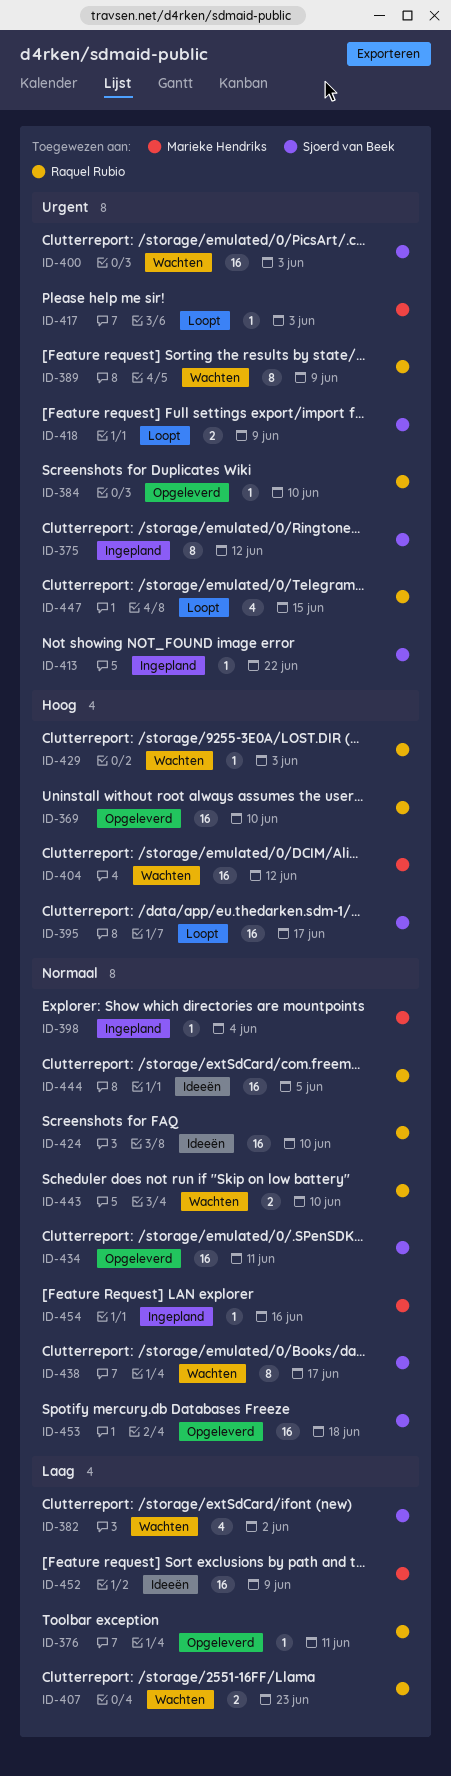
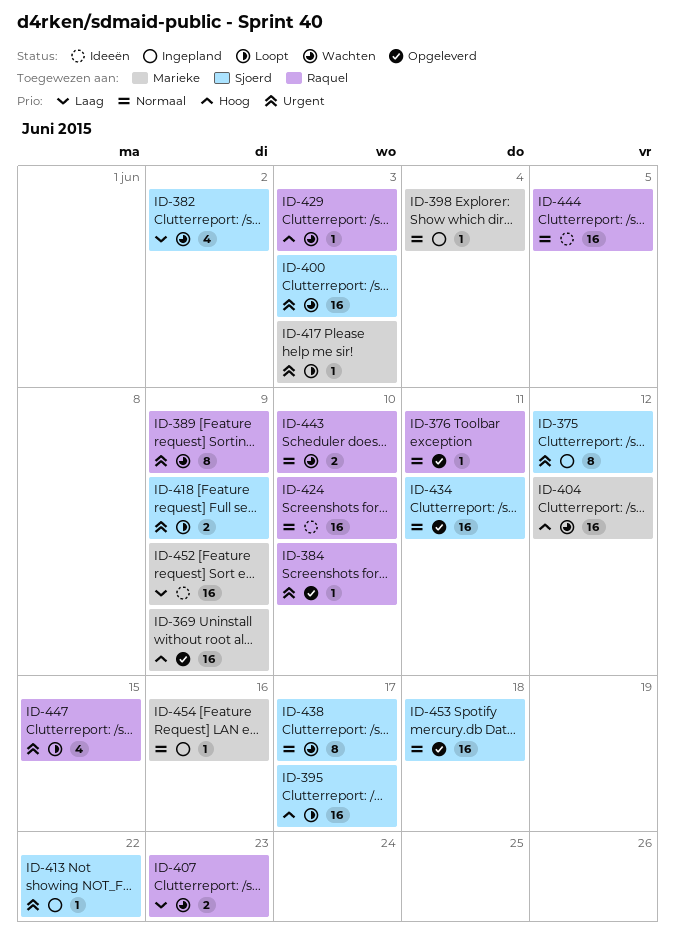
ID-369, owner: Raquel Rubio -> Marieke Hendriks
ID-369, due: Jun 10 -> Jun 9
ID-376, priority: Laag -> Normaal

